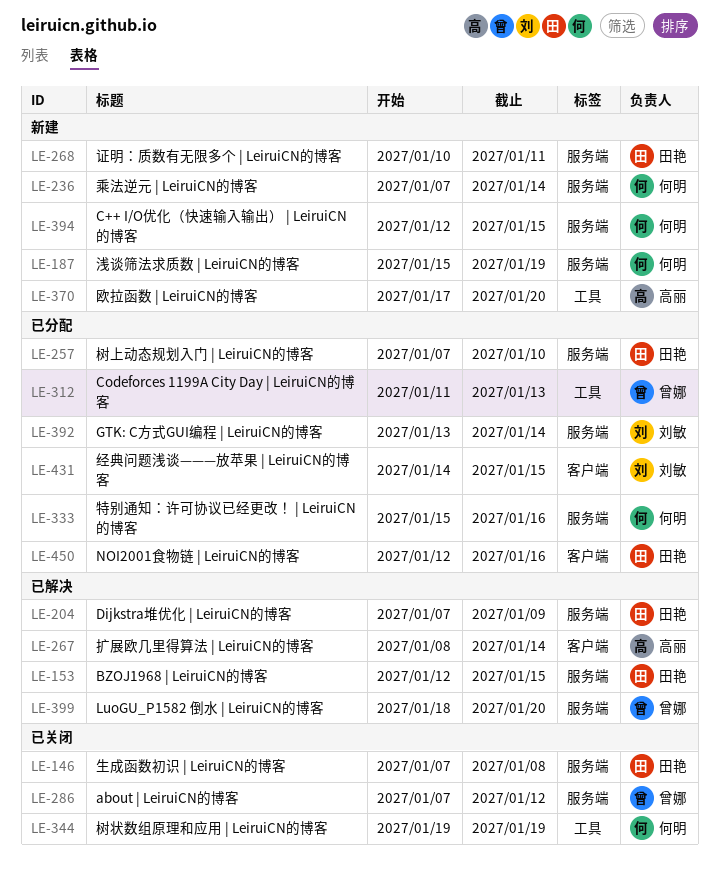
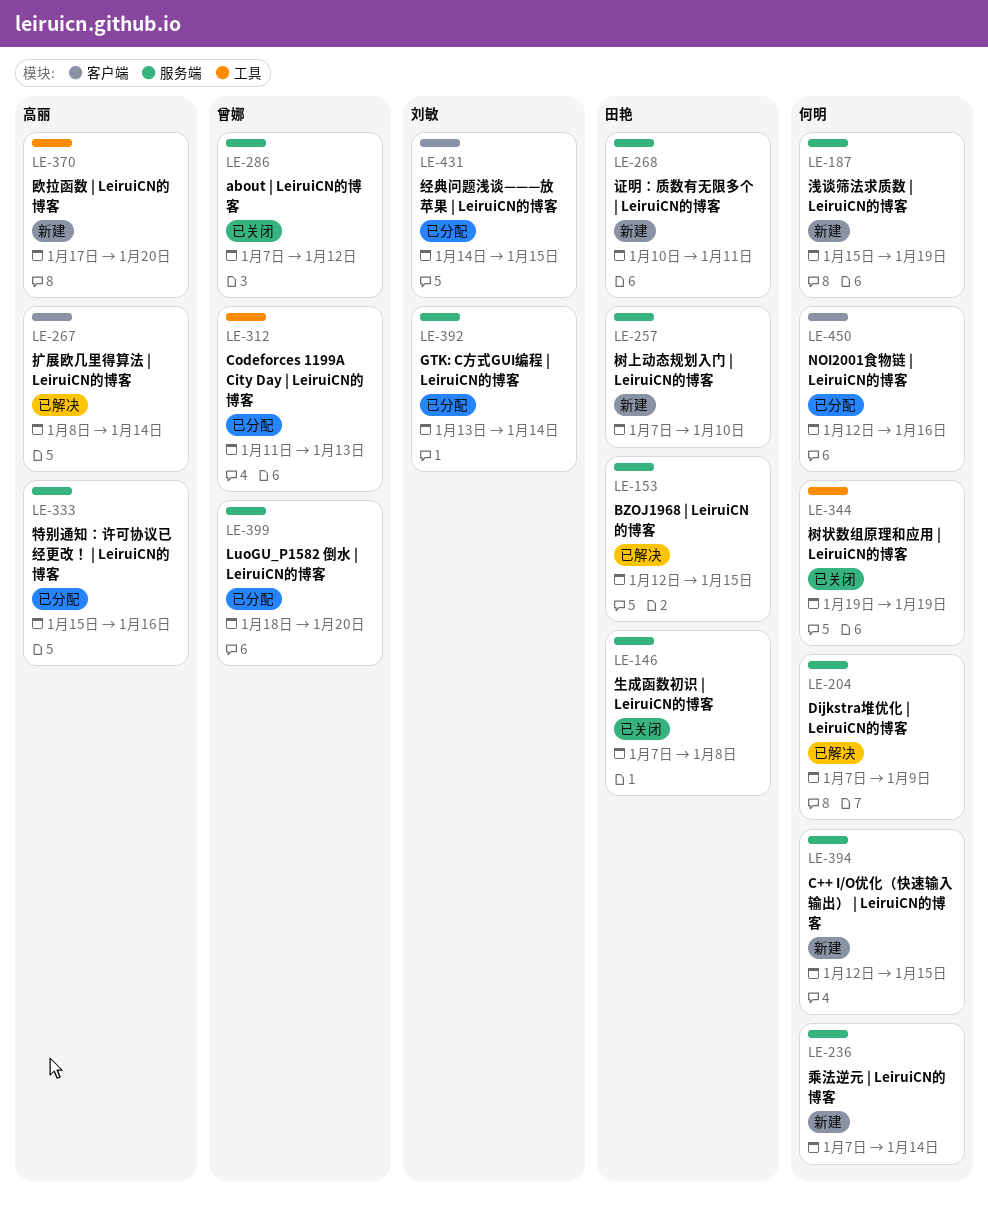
LE-204, owner: 田艳 -> 何明
LE-257, status: 已分配 -> 新建
LE-333, owner: 何明 -> 高丽
LE-399, status: 已解决 -> 已分配
LE-450, owner: 田艳 -> 何明

